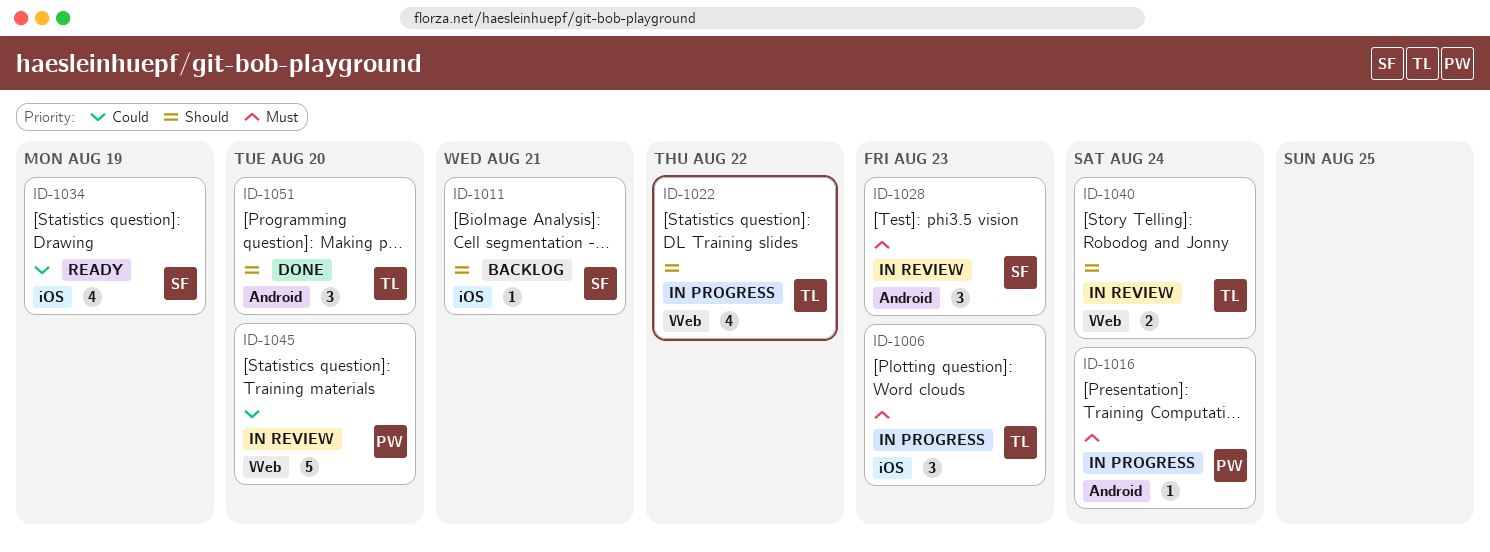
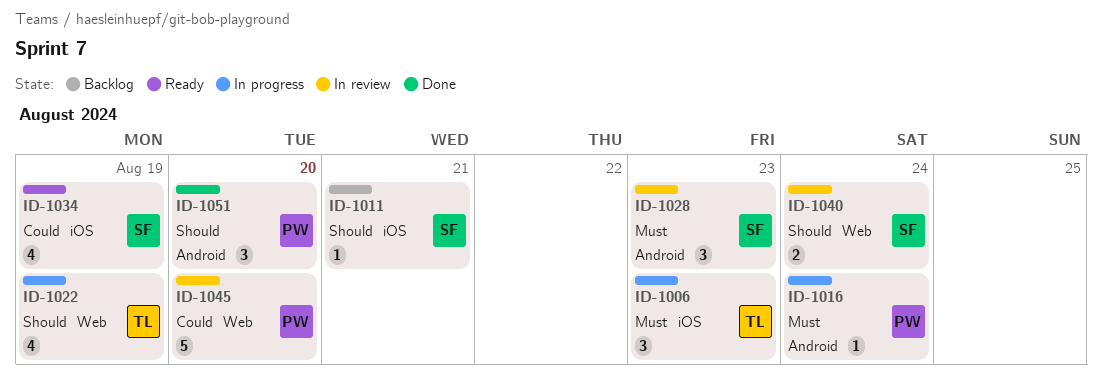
ID-1022, due: Aug 22 -> Aug 19
ID-1040, owner: TL -> SF
ID-1051, owner: TL -> PW

